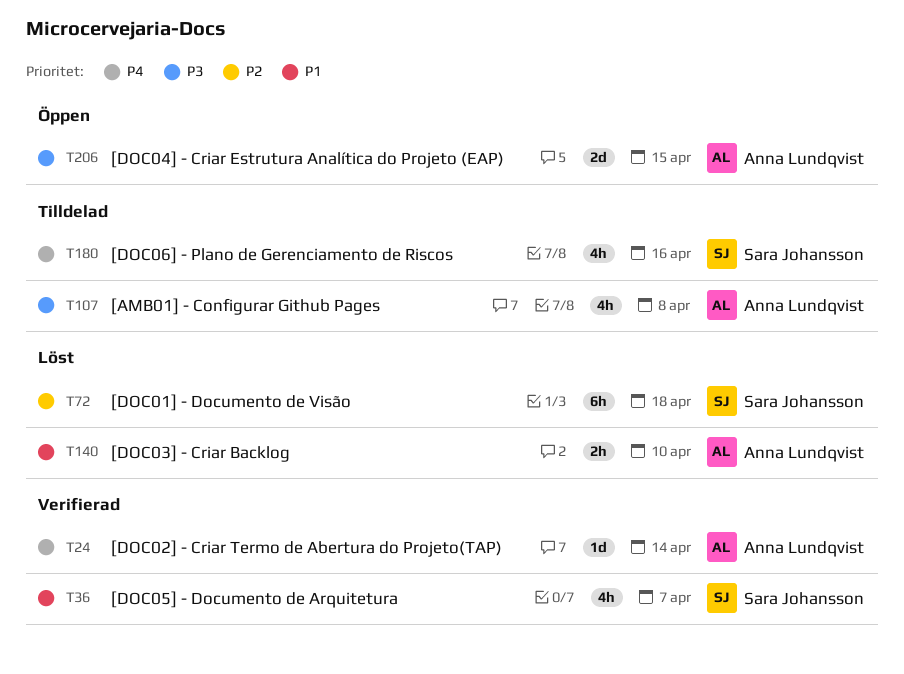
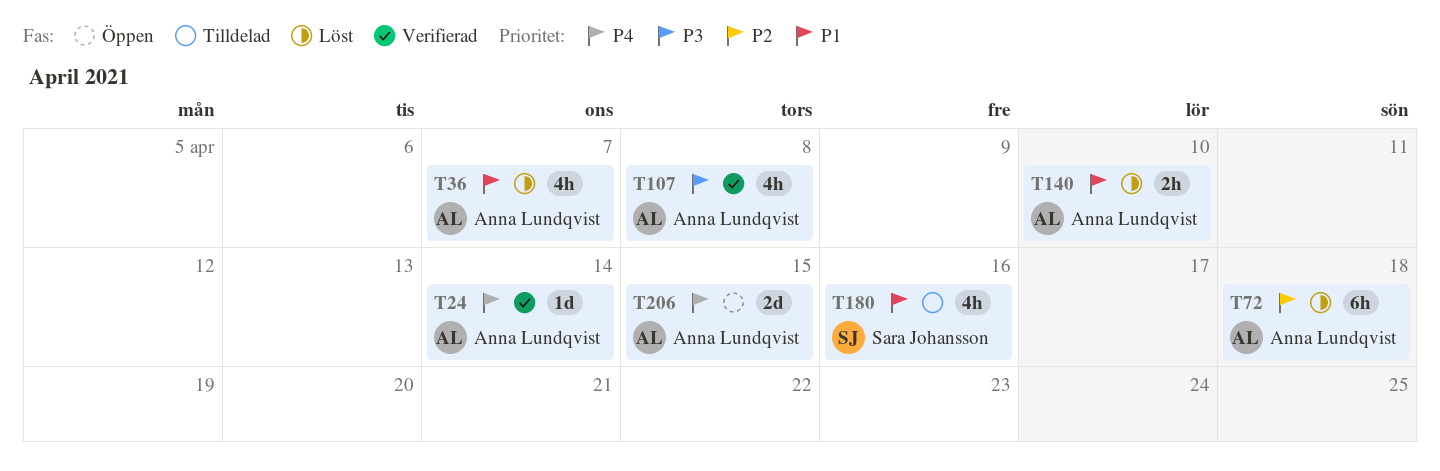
T36, status: Verifierad -> Löst
T36, owner: Sara Johansson -> Anna Lundqvist
T72, owner: Sara Johansson -> Anna Lundqvist
T107, status: Tilldelad -> Verifierad
T180, priority: P4 -> P1
T206, priority: P3 -> P4

